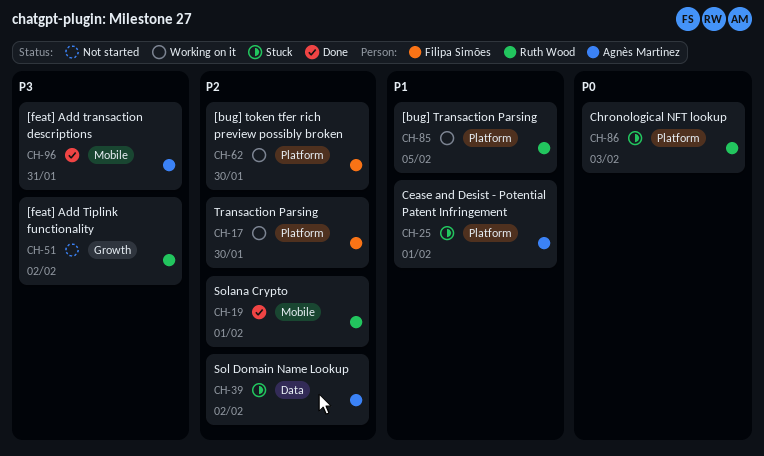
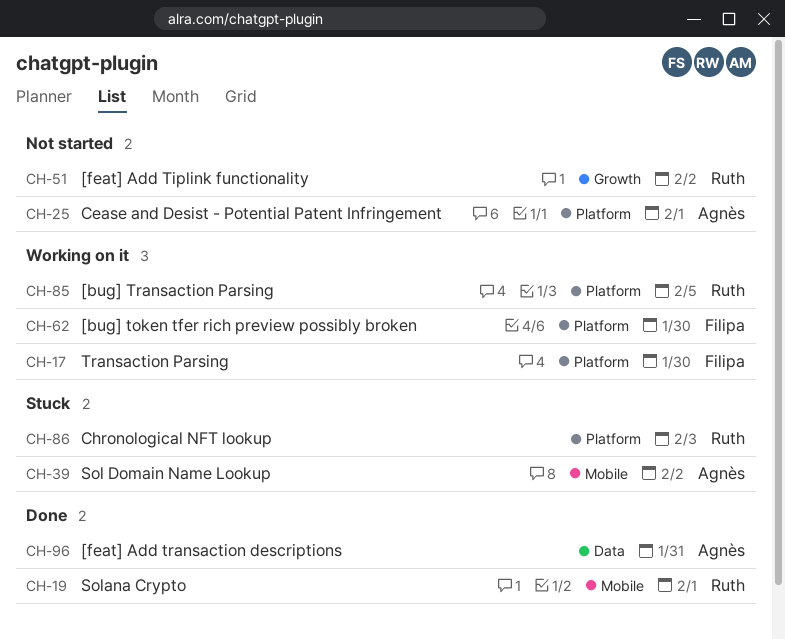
CH-25, status: Stuck -> Not started
CH-39, label: Data -> Mobile
CH-96, label: Mobile -> Data

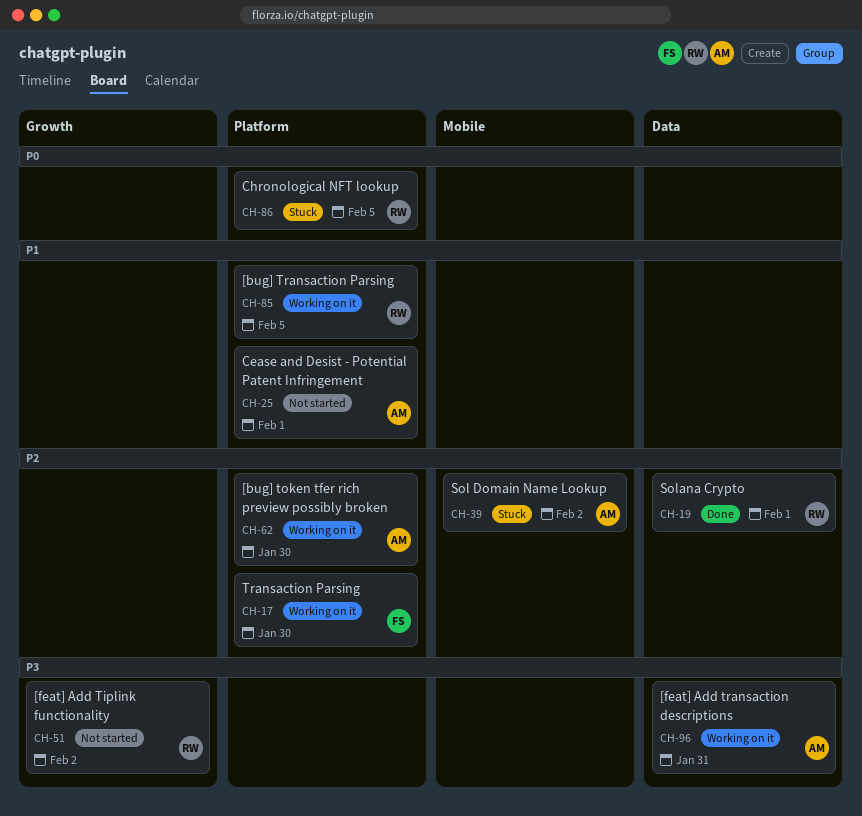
CH-19, label: Mobile -> Data
CH-62, owner: Filipa -> Agnès
CH-86, due: Feb 3 -> Feb 5
CH-96, status: Done -> Working on it

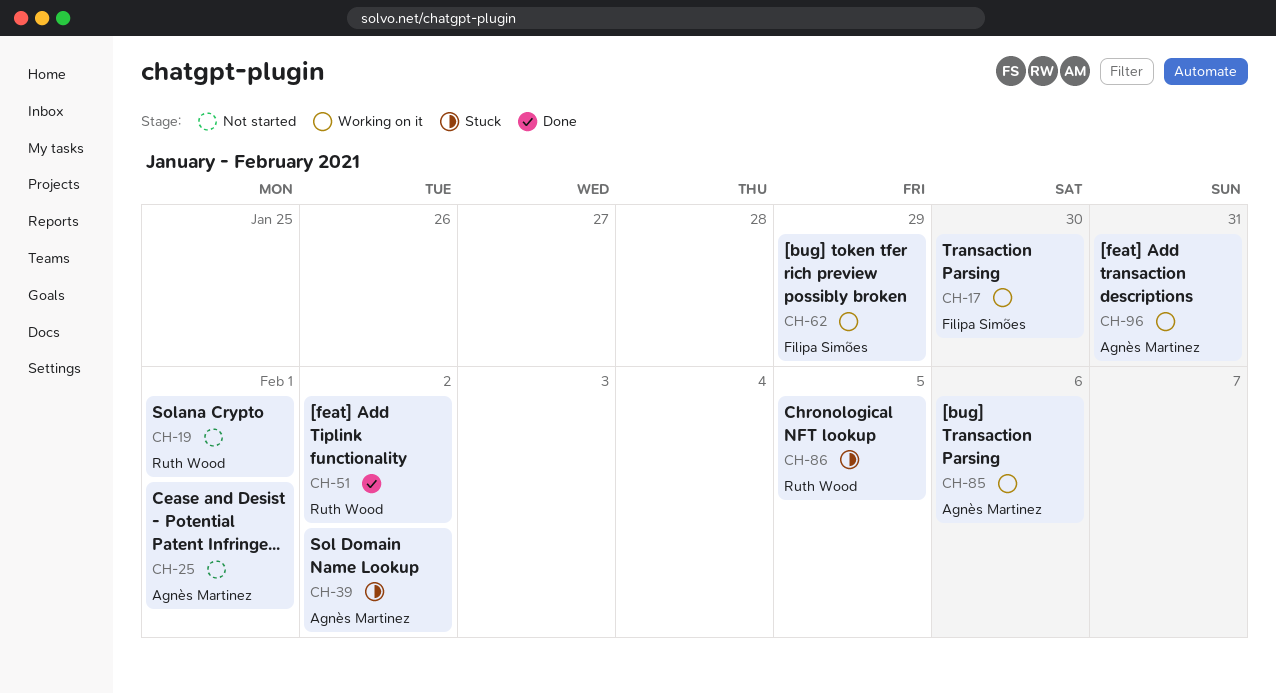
CH-19, status: Done -> Not started
CH-51, status: Not started -> Done
CH-62, owner: Agnès Martinez -> Filipa Simões
CH-62, due: Jan 30 -> Jan 29
CH-85, owner: Ruth Wood -> Agnès Martinez
CH-85, due: Feb 5 -> Feb 6

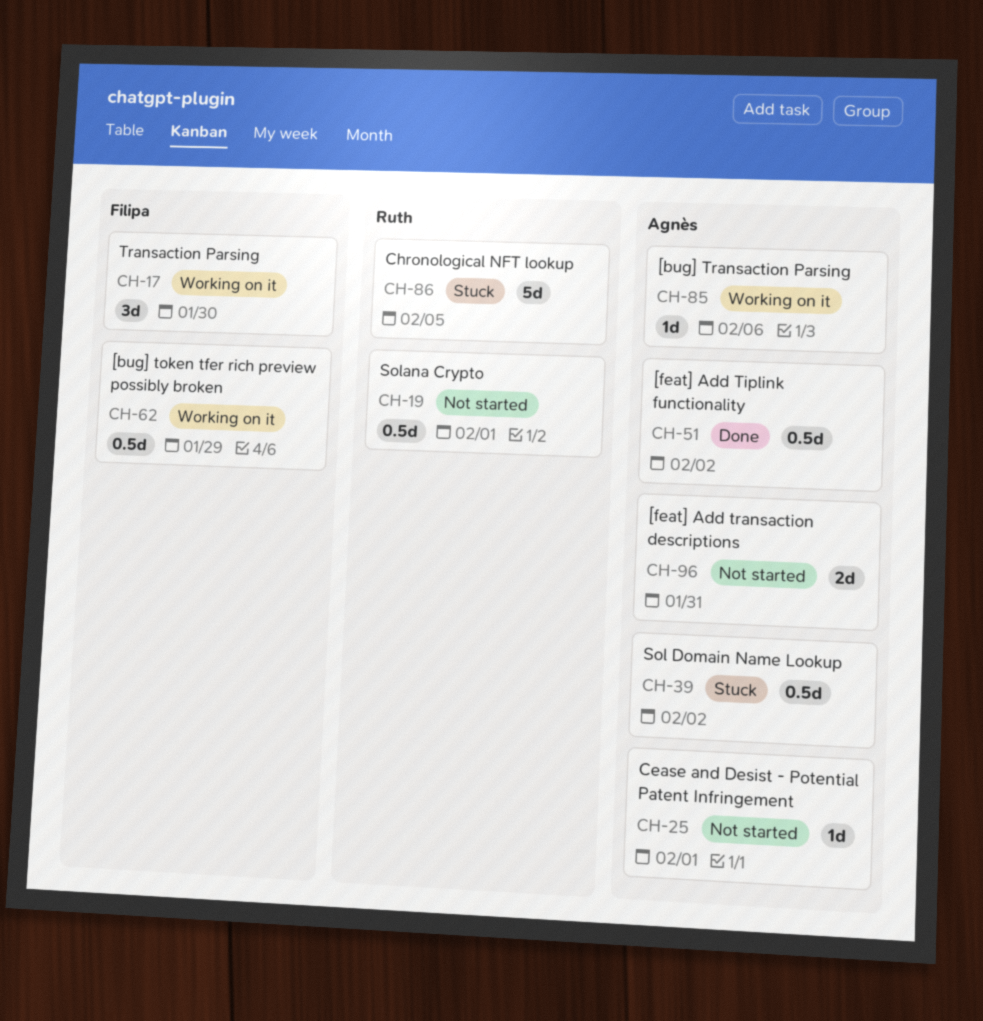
CH-51, owner: Ruth Wood -> Agnès Martinez
CH-96, status: Working on it -> Not started

